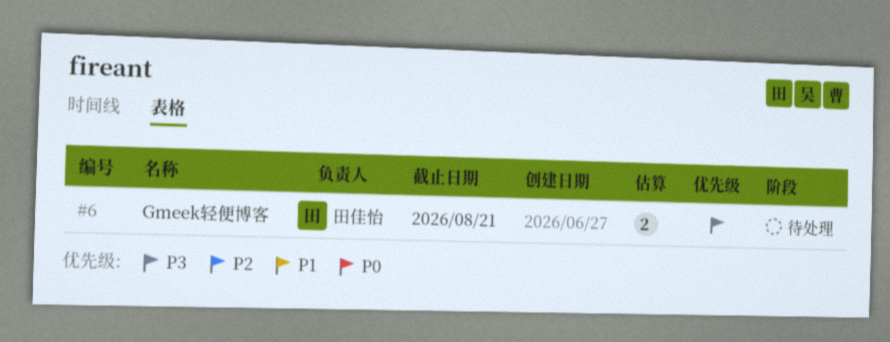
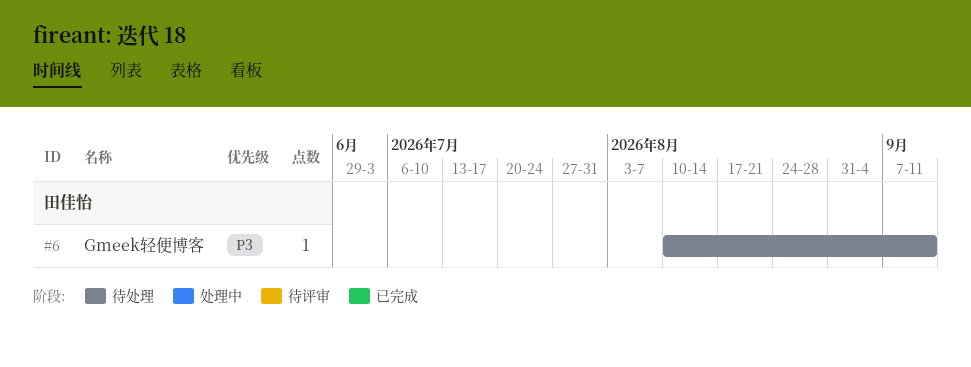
#6, estimate: 2 -> 1
#6, due: Aug 21 -> Sep 11

